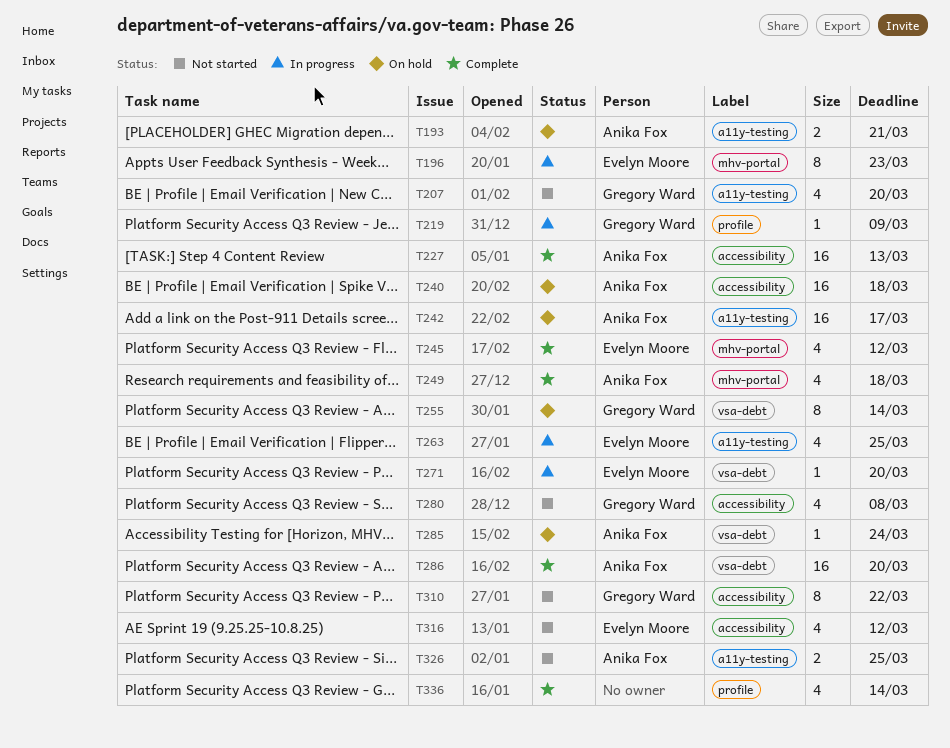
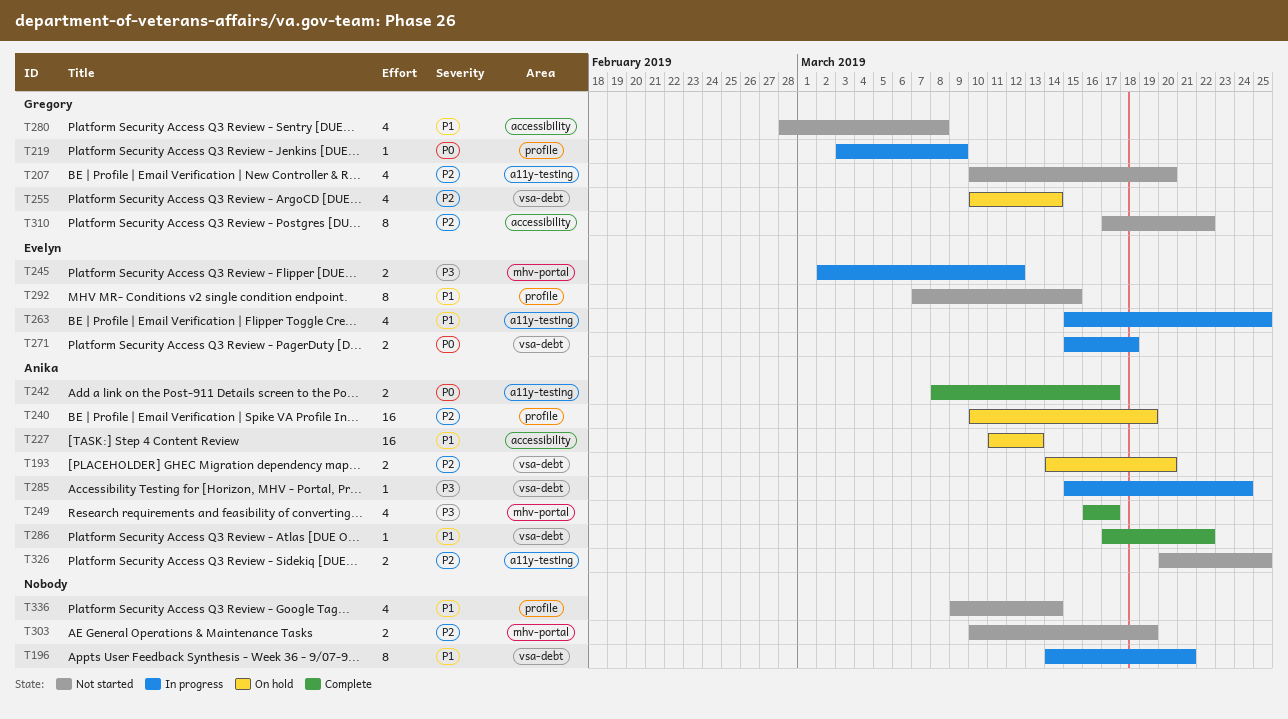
T193, label: a11y-testing -> vsa-debt
T193, due: Mar 21 -> Mar 20
T196, owner: Evelyn Moore -> none
T196, label: mhv-portal -> vsa-debt
T196, due: Mar 23 -> Mar 21
T227, status: Complete -> On hold
T240, label: accessibility -> profile
T240, due: Mar 18 -> Mar 19
T242, status: On hold -> Complete
T242, estimate: 16 -> 2
T245, status: Complete -> In progress
T245, estimate: 4 -> 2
T249, due: Mar 18 -> Mar 17
T255, estimate: 8 -> 4
T271, estimate: 1 -> 2
T271, due: Mar 20 -> Mar 18
T285, status: On hold -> In progress
T286, estimate: 16 -> 1
T286, due: Mar 20 -> Mar 22
T292: none -> present
T303: none -> present
T316: present -> none
T336, status: Complete -> Not started

